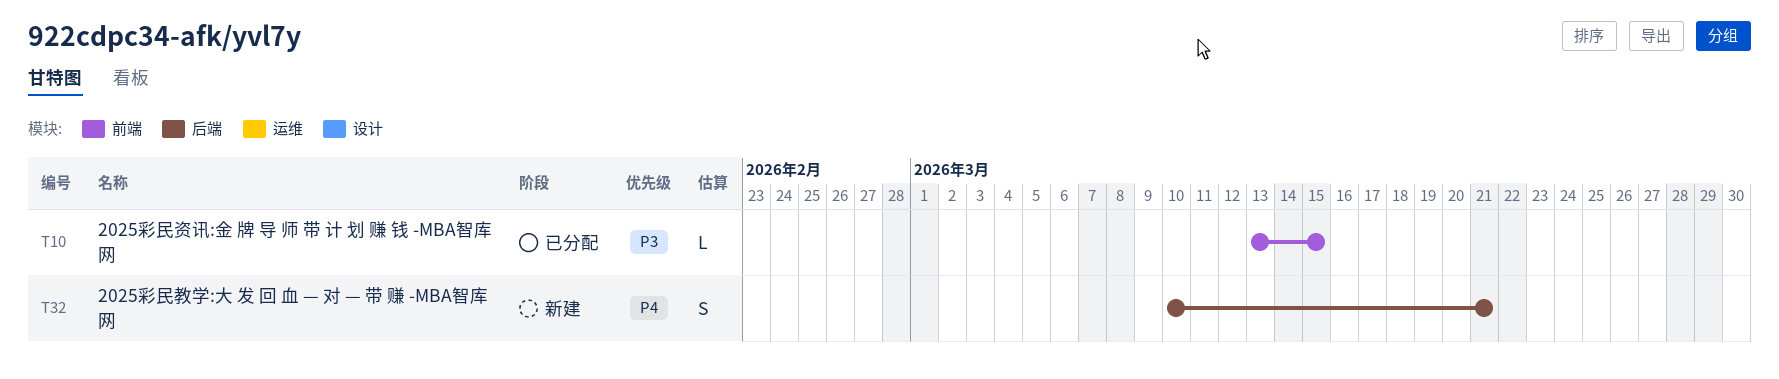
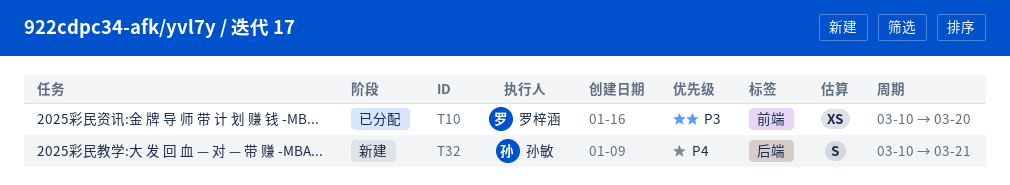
T10, estimate: L -> XS
T10, start: Mar 13 -> Mar 10
T10, due: Mar 15 -> Mar 20

